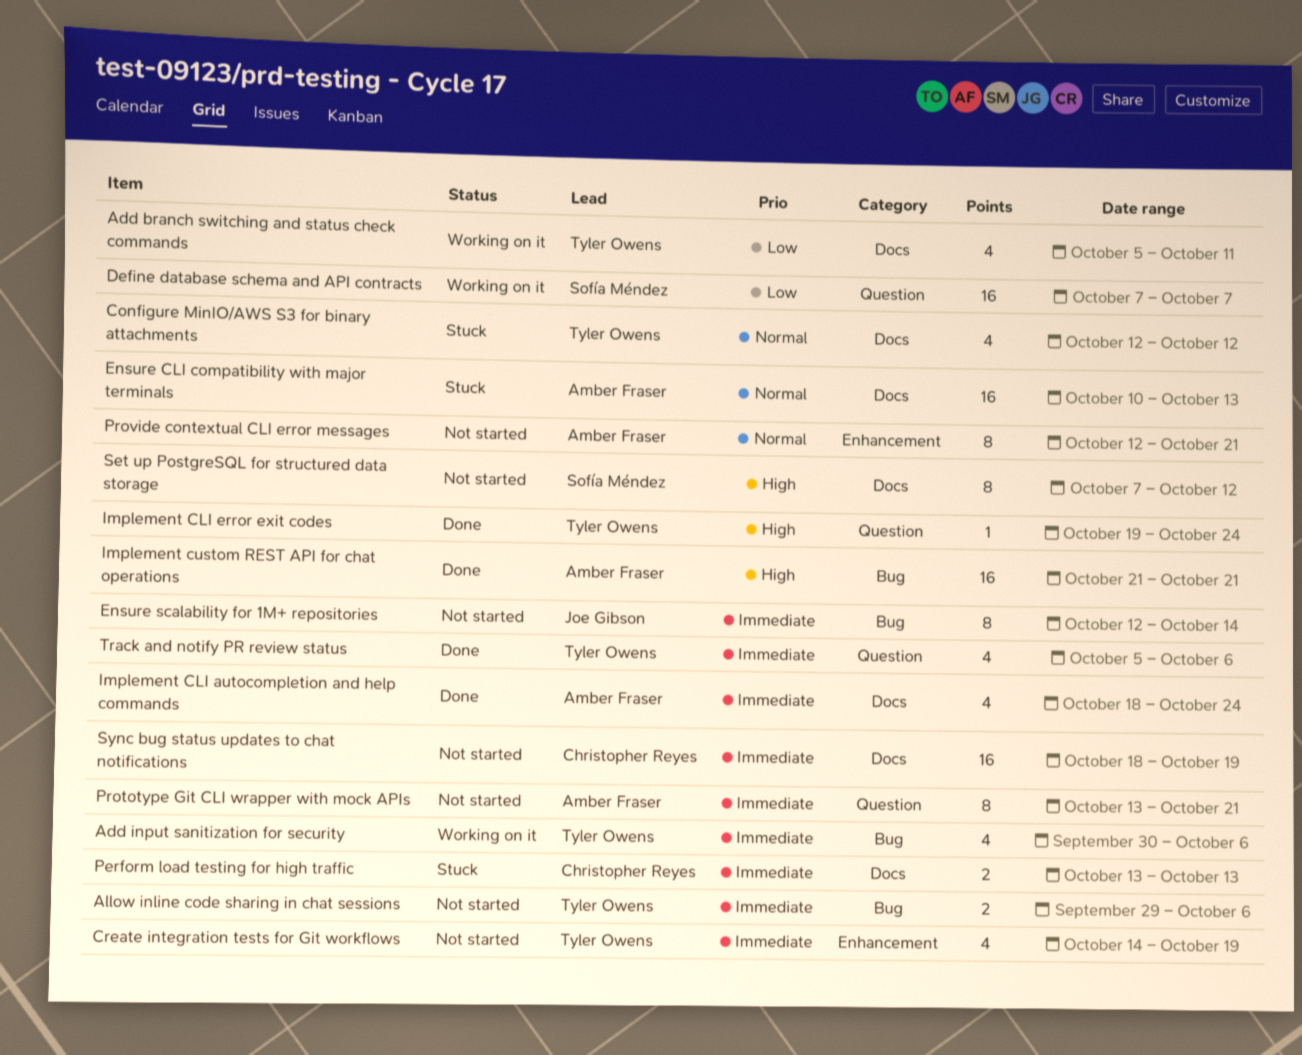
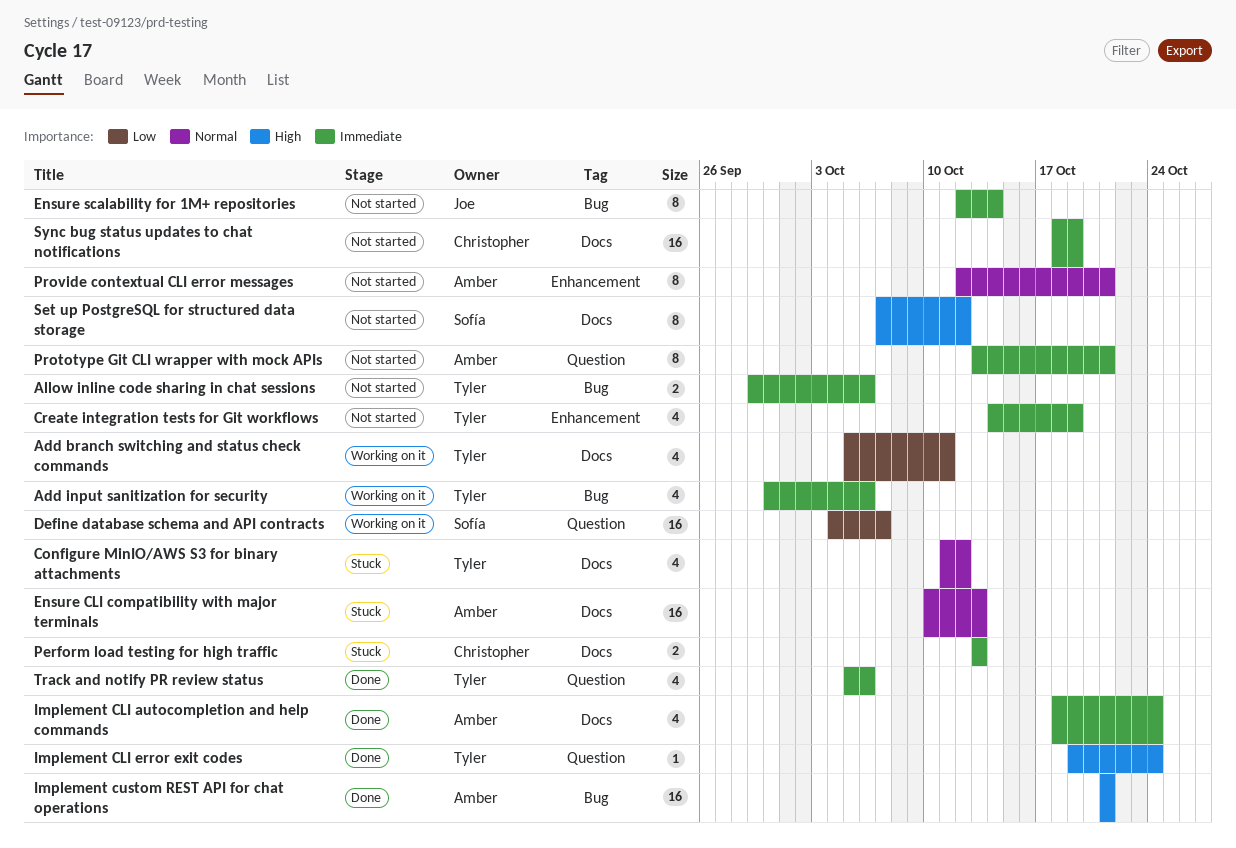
Configure MinIO/AWS S3 for binary attachments, start: Oct 12 -> Oct 11
Define database schema and API contracts, start: Oct 7 -> Oct 4

